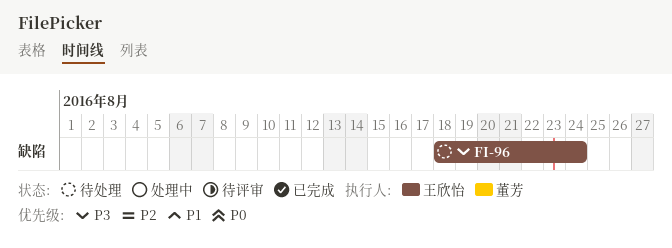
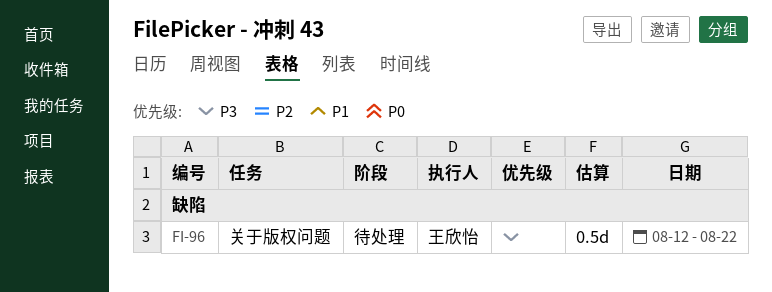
FI-96, start: Aug 18 -> Aug 12
FI-96, due: Aug 24 -> Aug 22

